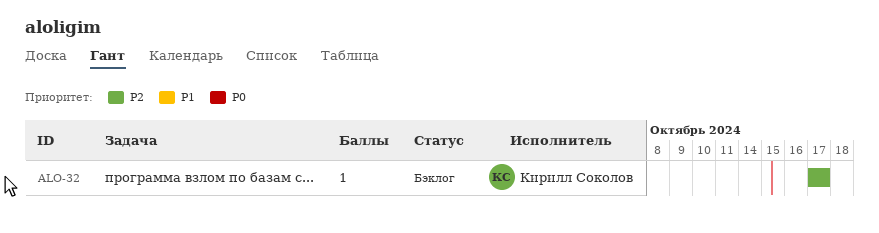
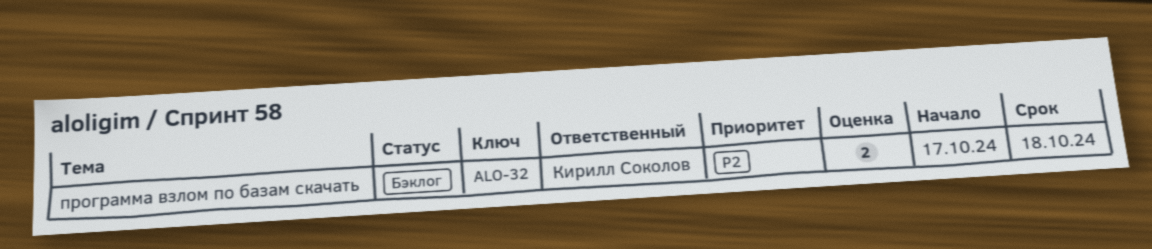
ALO-32, estimate: 1 -> 2
ALO-32, due: Oct 17 -> Oct 18

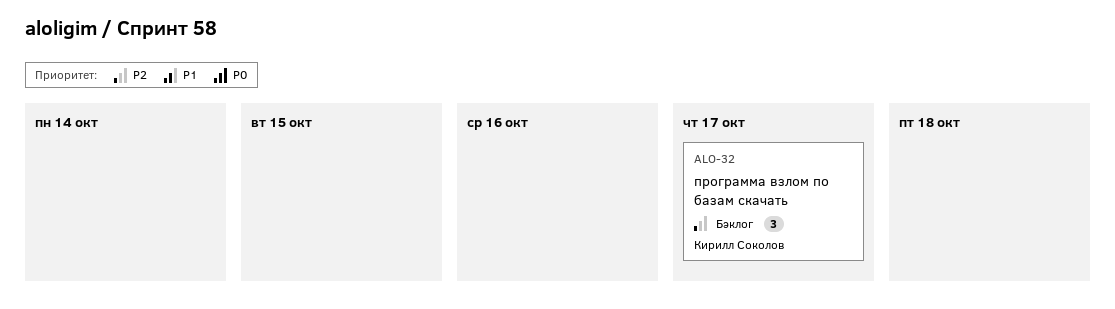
ALO-32, estimate: 2 -> 3
ALO-32, due: Oct 18 -> Oct 17

